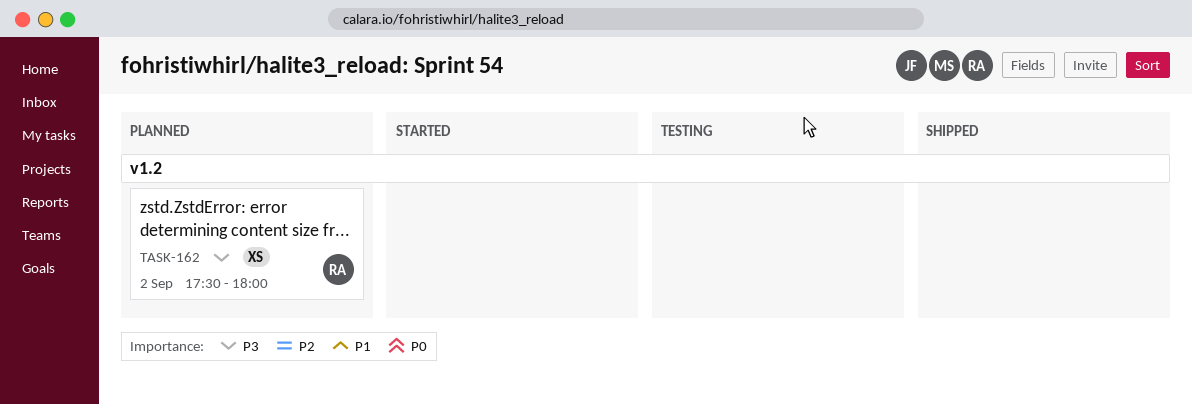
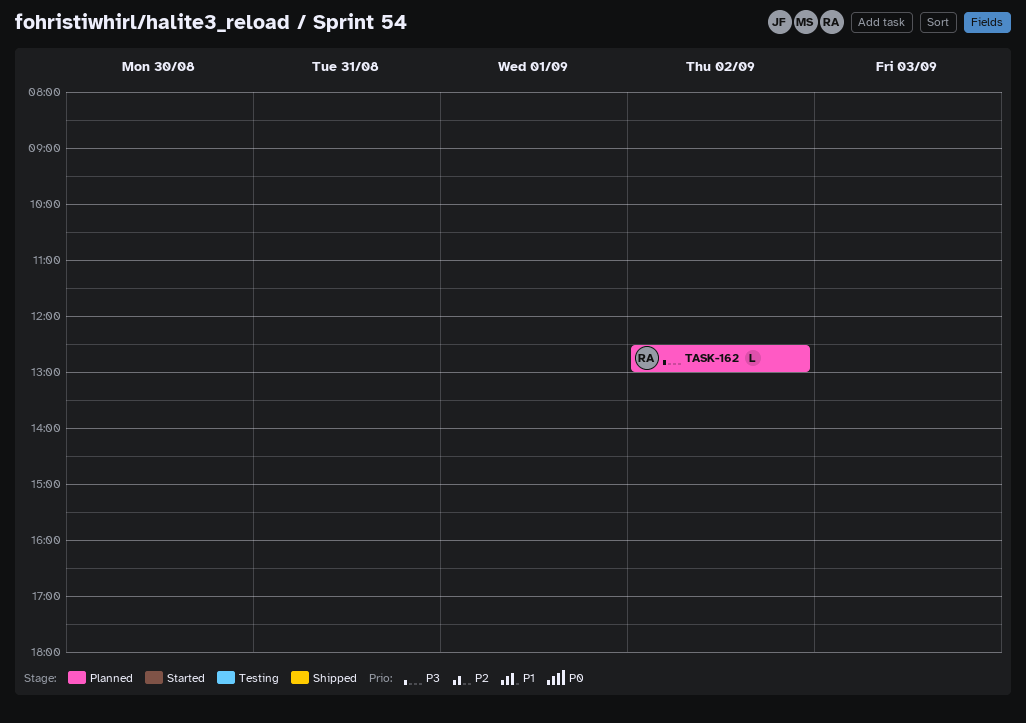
TASK-162, estimate: XS -> L
TASK-162, begins: 17:30 -> 12:30
TASK-162, ends: 18:00 -> 13:00

